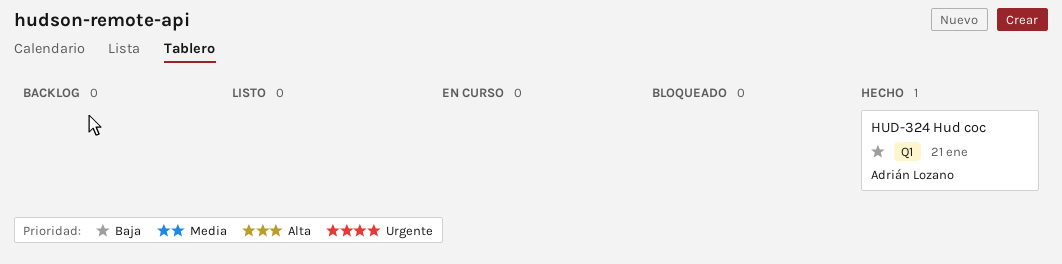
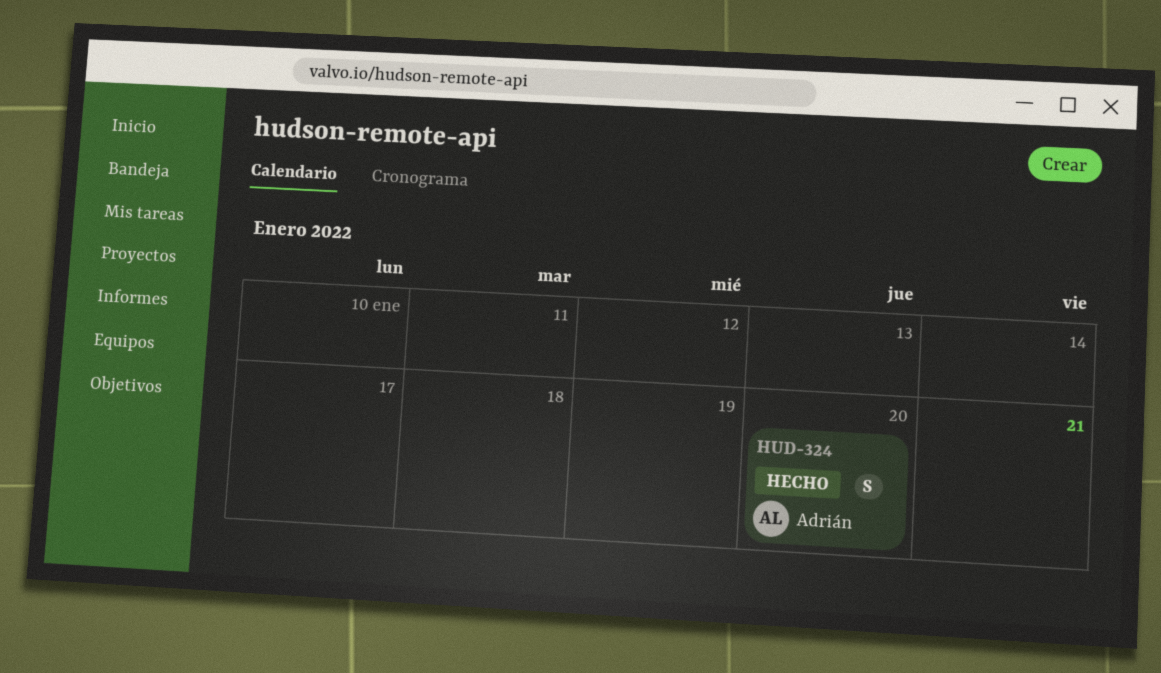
HUD-324, due: Jan 21 -> Jan 20

